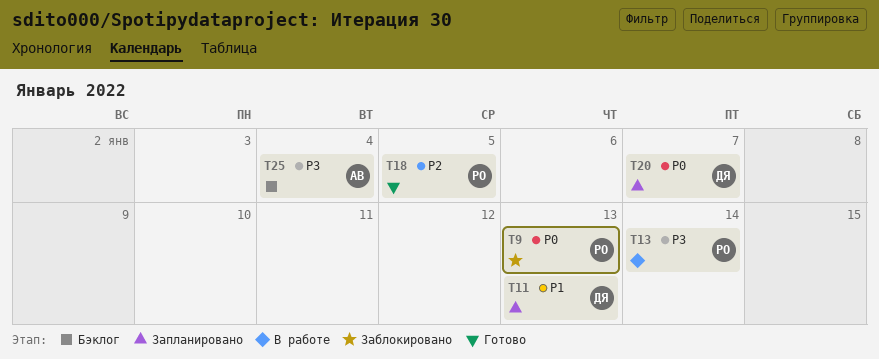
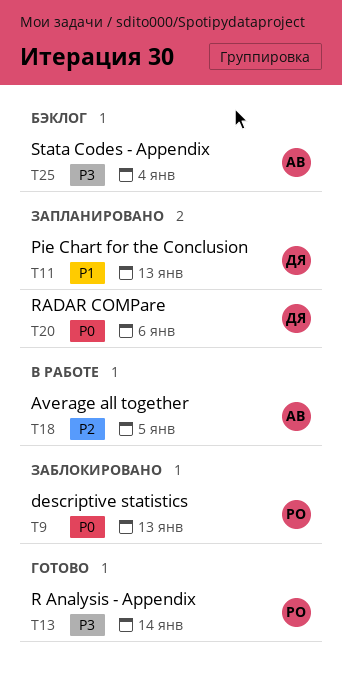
T13, status: В работе -> Готово
T18, status: Готово -> В работе
T18, owner: РО -> АВ
T20, due: Jan 7 -> Jan 6

